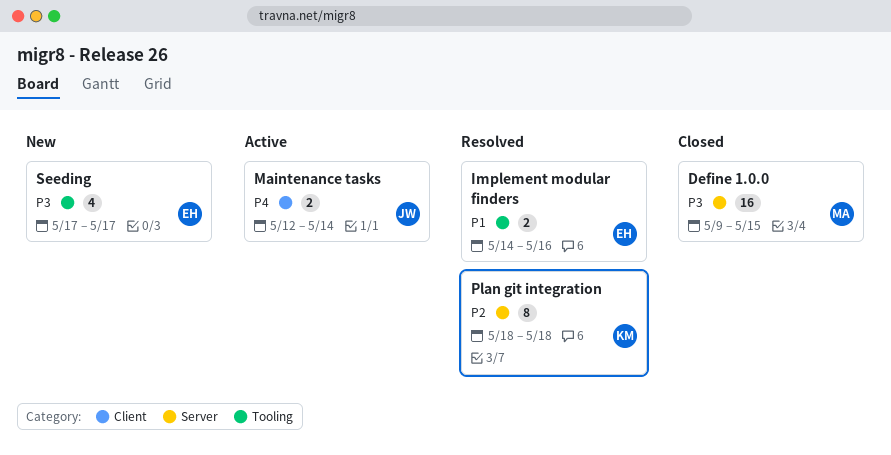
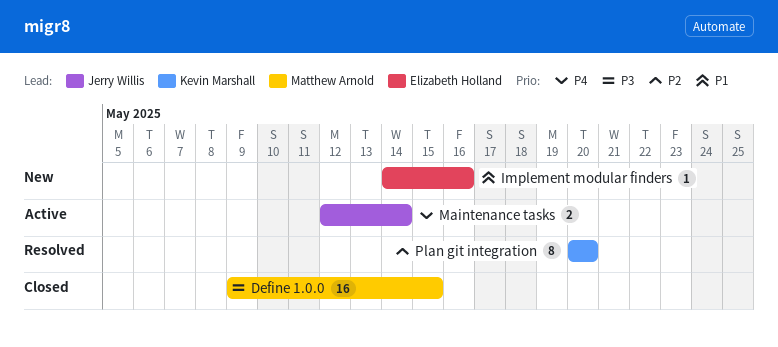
Implement modular finders, status: Resolved -> New
Implement modular finders, estimate: 2 -> 1
Plan git integration, start: May 18 -> May 20
Plan git integration, due: May 18 -> May 20
Seeding: present -> none

